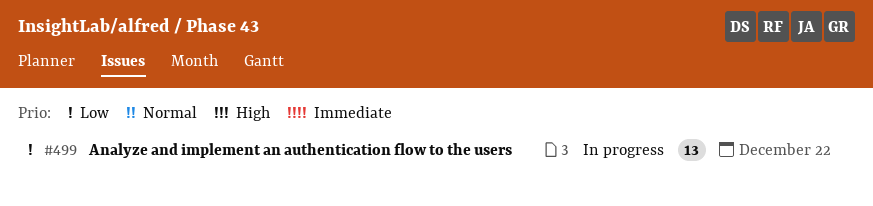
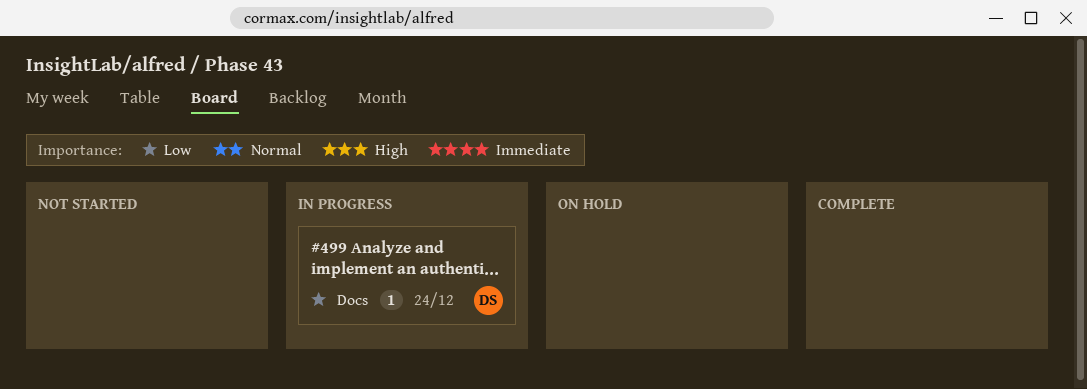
#499, estimate: 13 -> 1
#499, due: Dec 22 -> Dec 24

